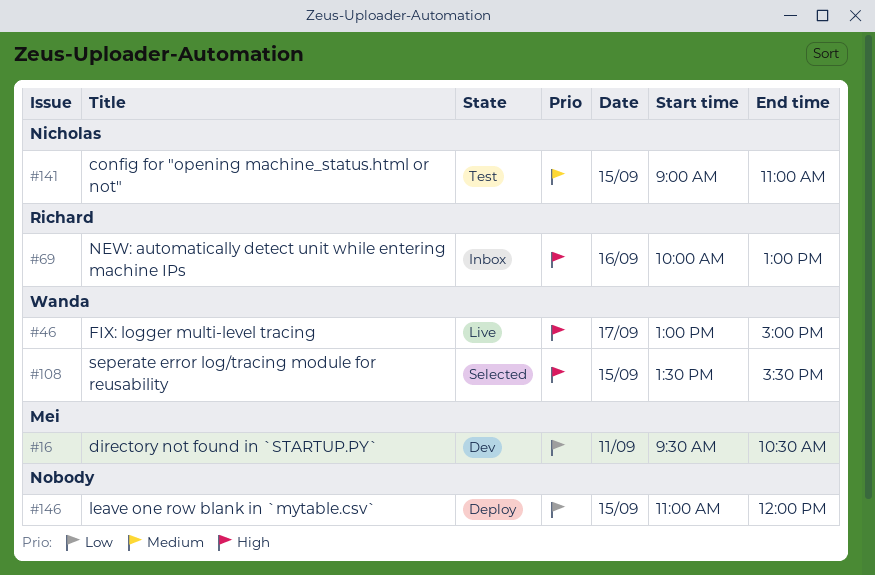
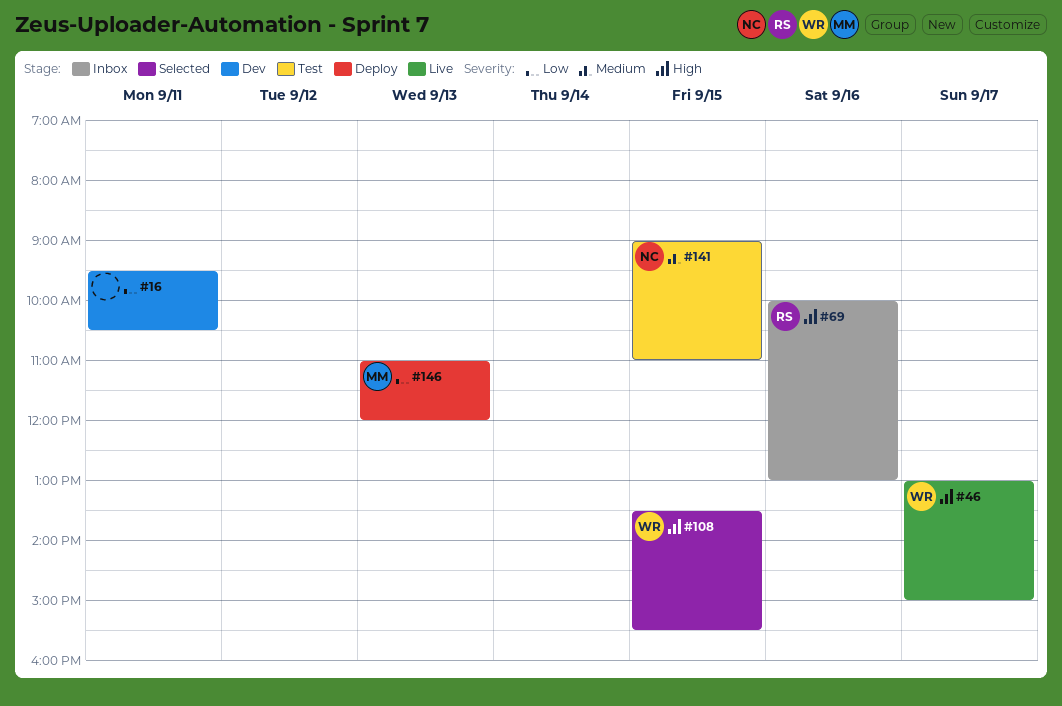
#16, owner: Mei -> none
#146, owner: none -> Mei
#146, day: Sep 15 -> Sep 13

